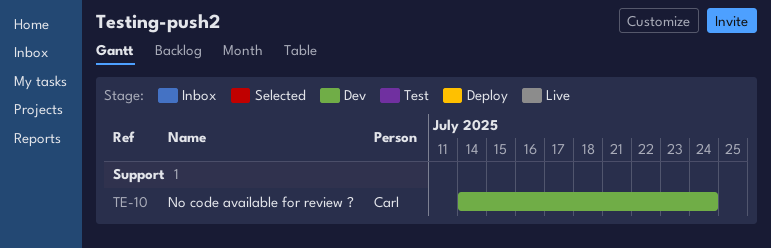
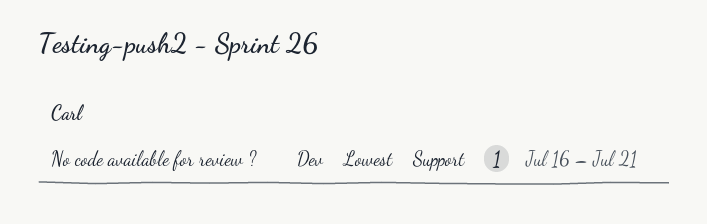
No code available for review ?, start: Jul 14 -> Jul 16
No code available for review ?, due: Jul 24 -> Jul 21

